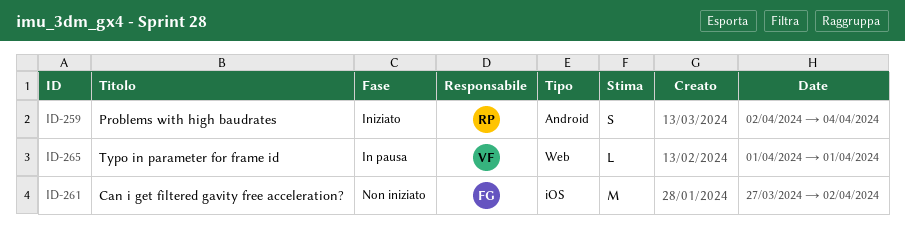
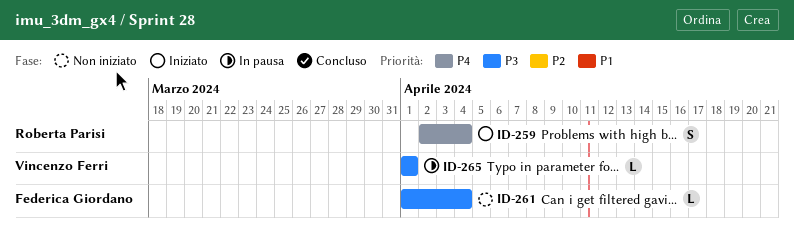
ID-261, estimate: M -> L
ID-261, start: Mar 27 -> Apr 1
ID-261, due: Apr 2 -> Apr 4

